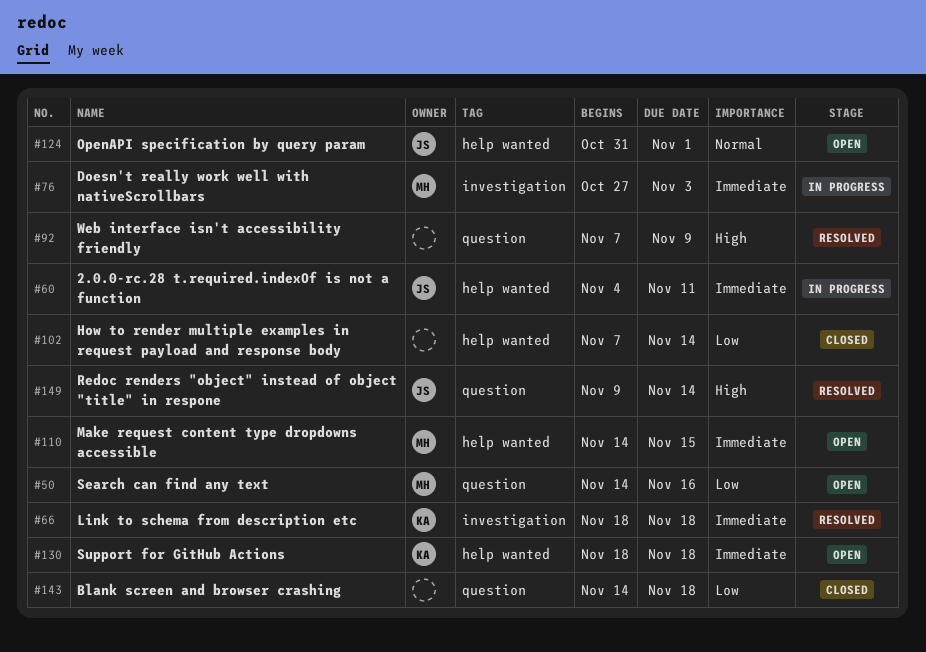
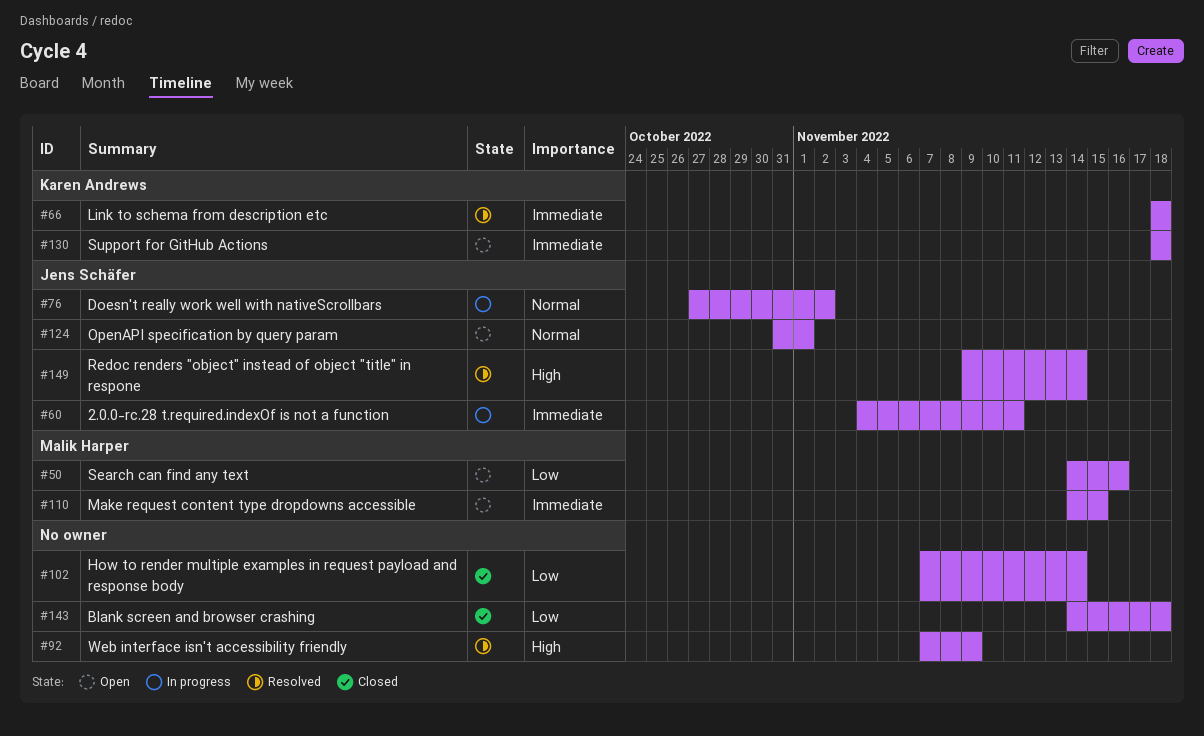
#76, owner: Malik Harper -> Jens Schäfer
#76, priority: Immediate -> Normal
#76, due: Nov 3 -> Nov 2

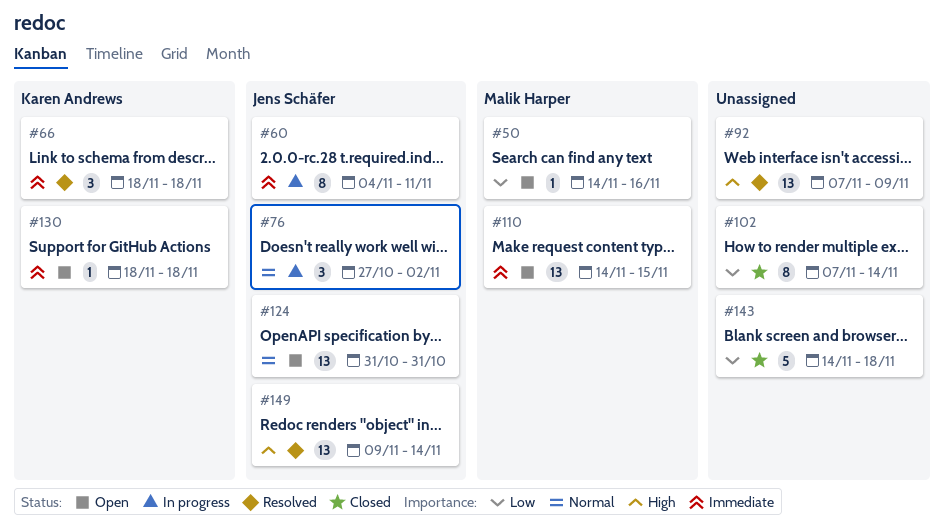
#124, due: Nov 1 -> Oct 31

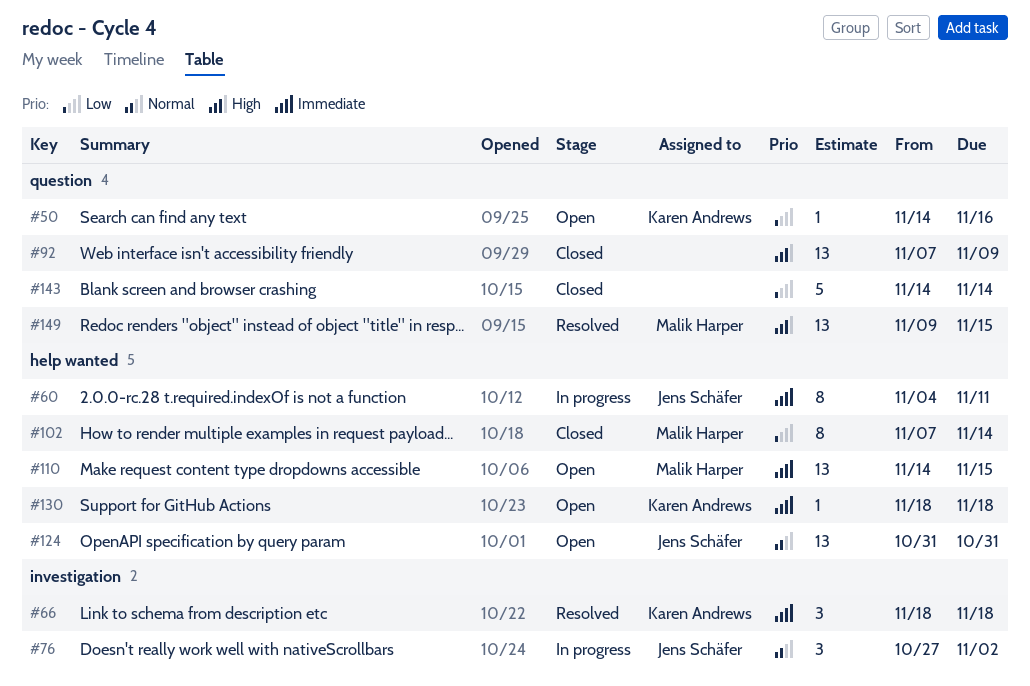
#50, owner: Malik Harper -> Karen Andrews
#92, status: Resolved -> Closed
#102, owner: none -> Malik Harper
#143, due: Nov 18 -> Nov 14
#149, owner: Jens Schäfer -> Malik Harper
#149, due: Nov 14 -> Nov 15

